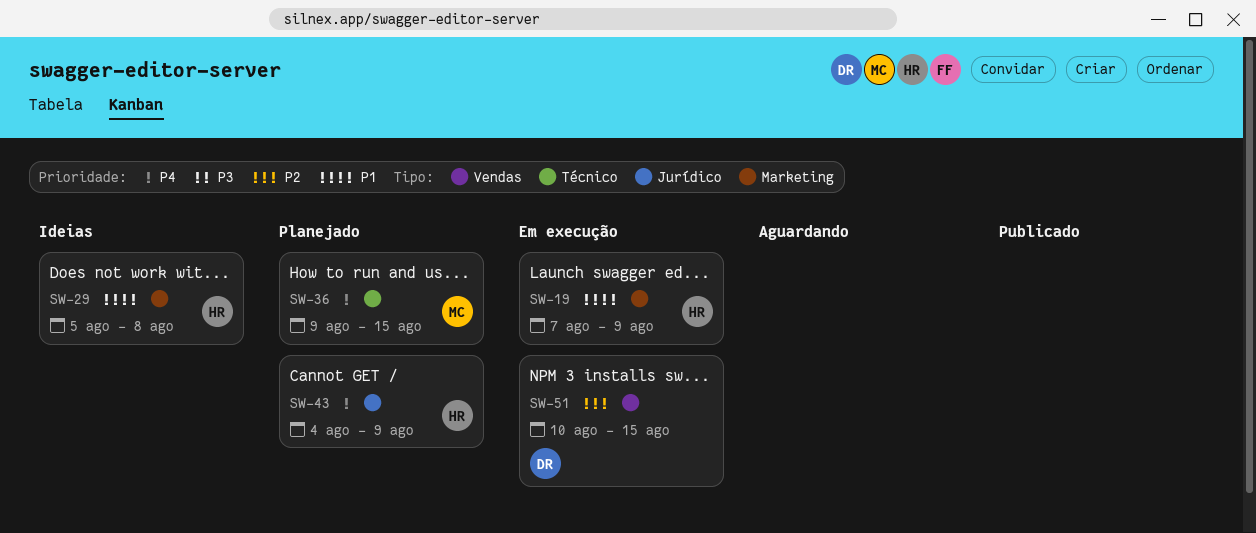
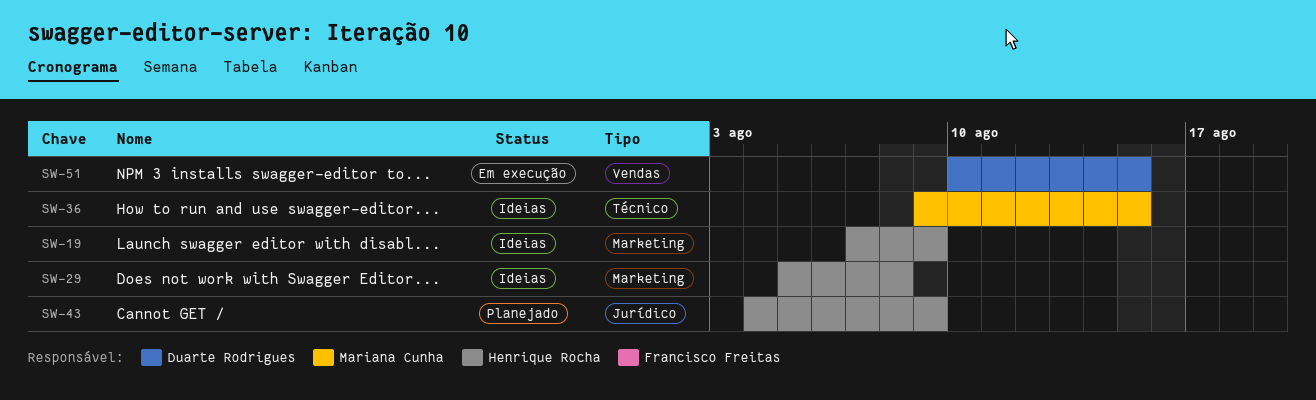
SW-19, status: Em execução -> Ideias
SW-36, status: Planejado -> Ideias

